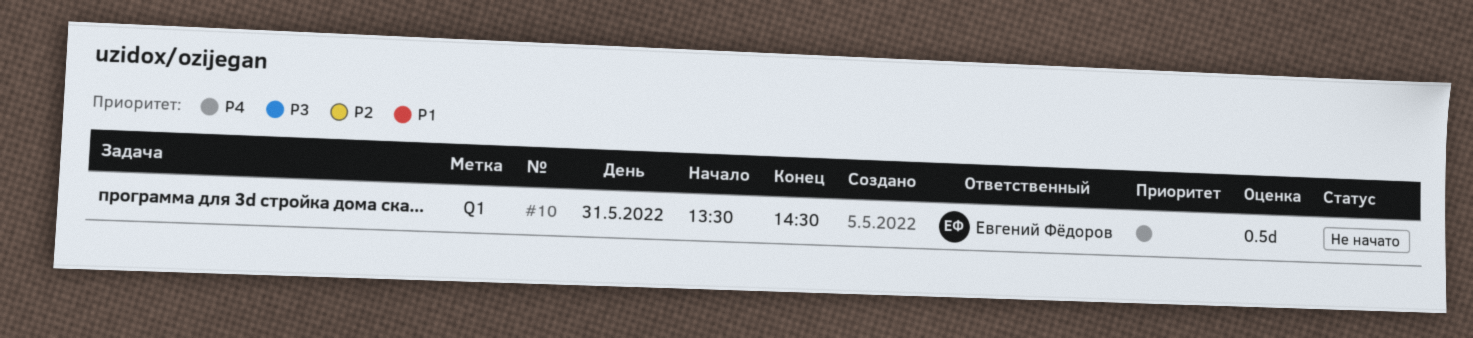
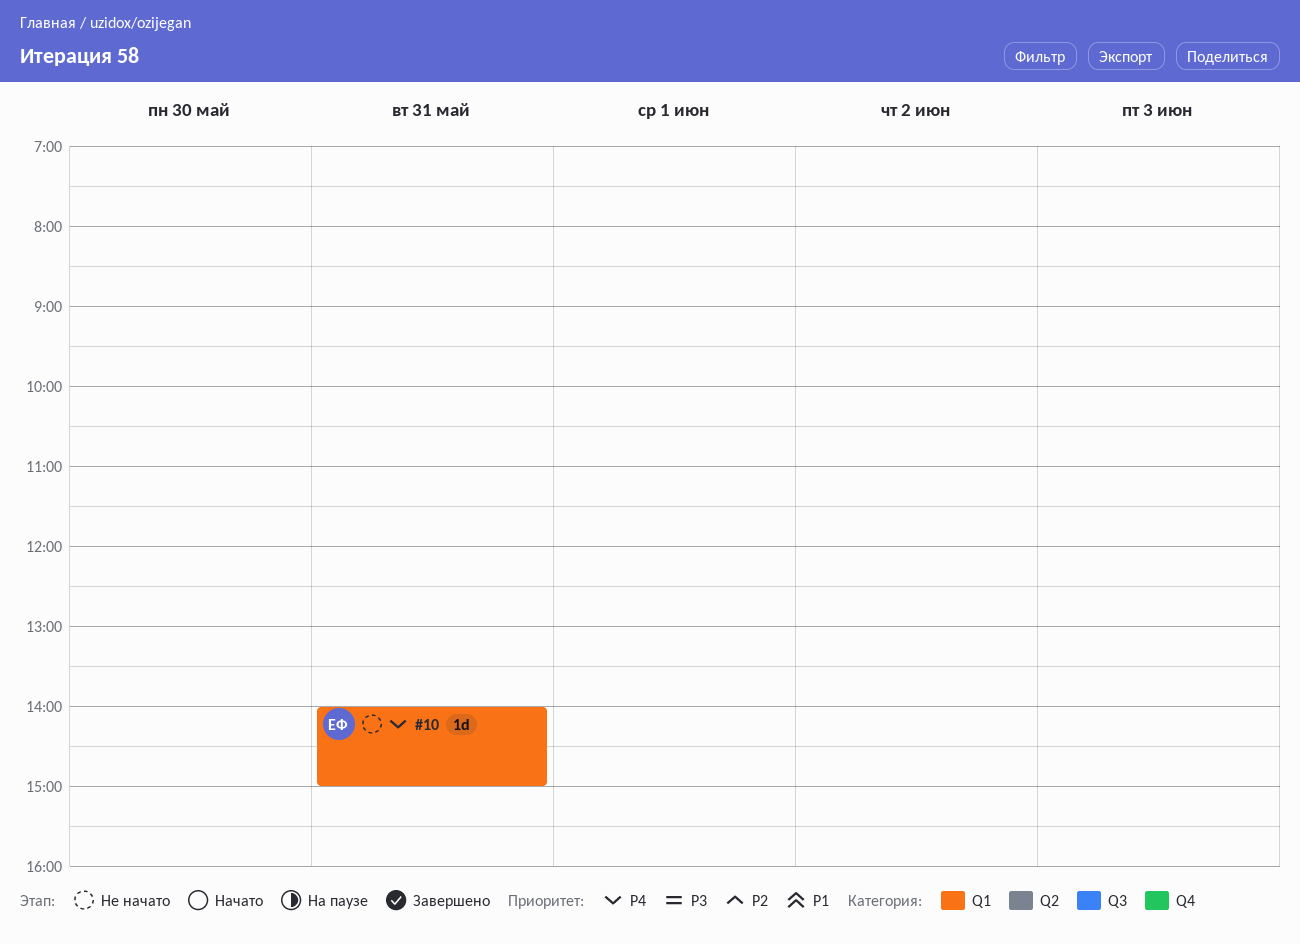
#10, estimate: 0.5d -> 1d
#10, begins: 13:30 -> 14:00
#10, ends: 14:30 -> 15:00

